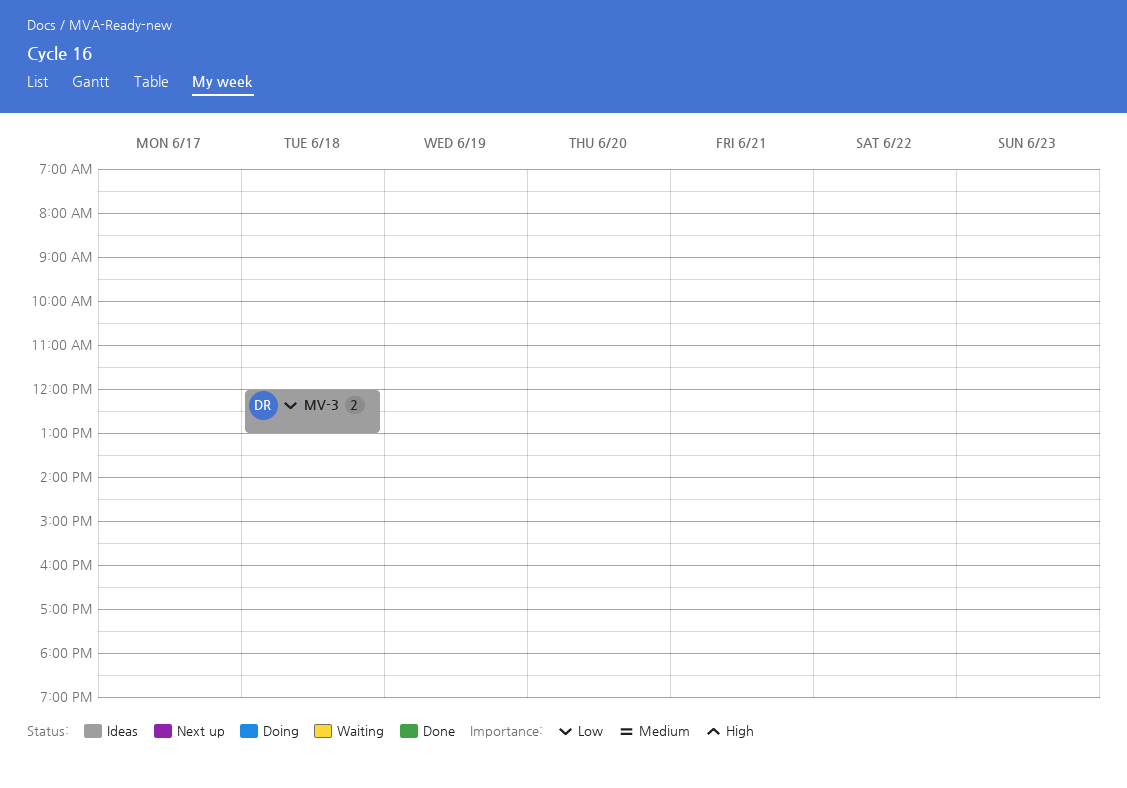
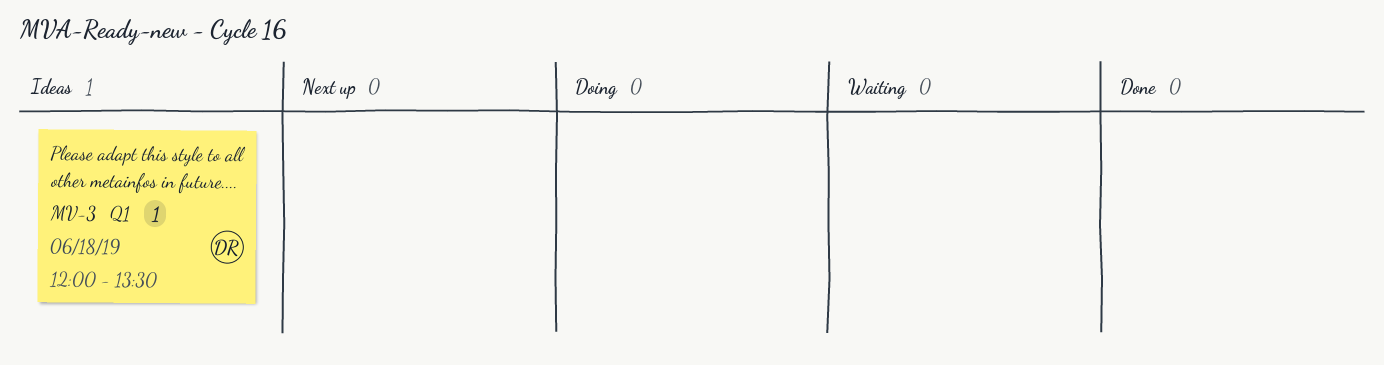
MV-3, estimate: 2 -> 1
MV-3, ends: 13:00 -> 13:30

